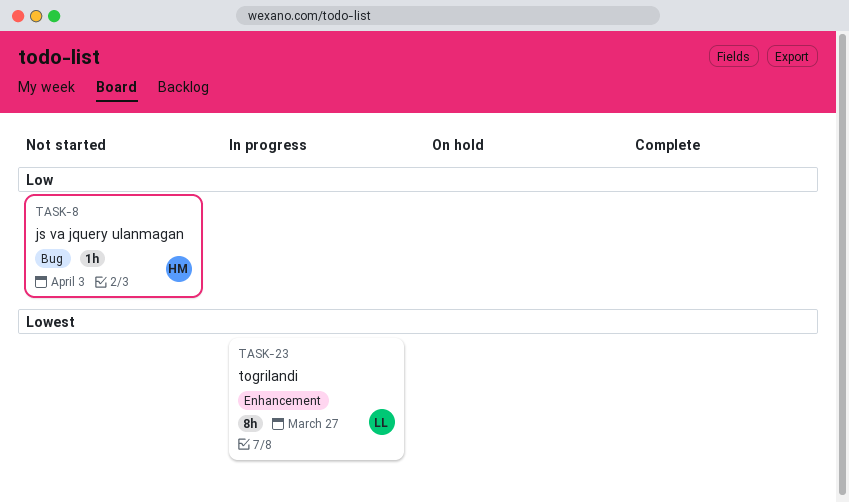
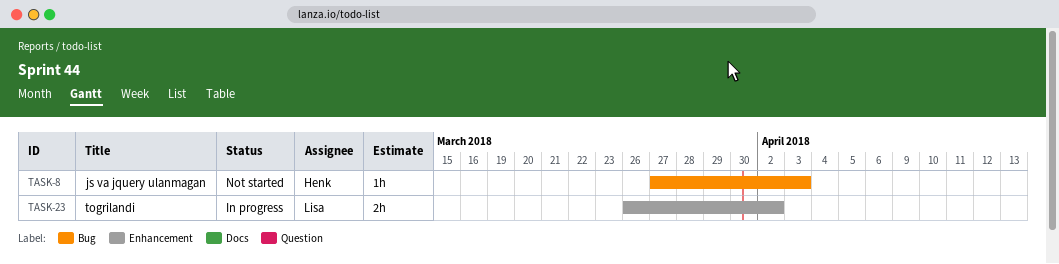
TASK-23, estimate: 8h -> 2h
TASK-23, due: Mar 27 -> Apr 2

